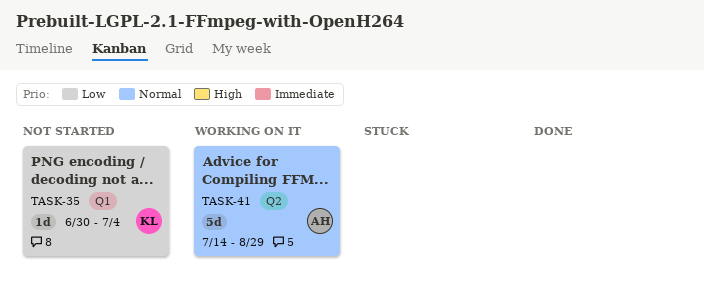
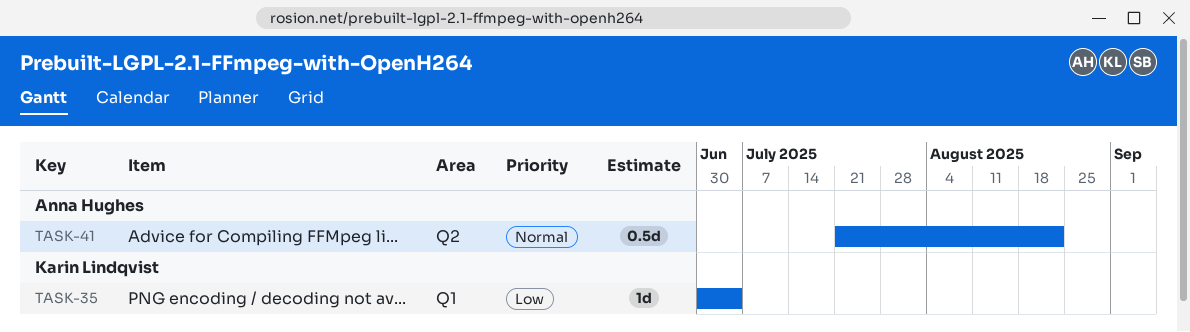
TASK-41, estimate: 5d -> 0.5d
TASK-41, start: Jul 14 -> Jul 21
TASK-41, due: Aug 29 -> Aug 22

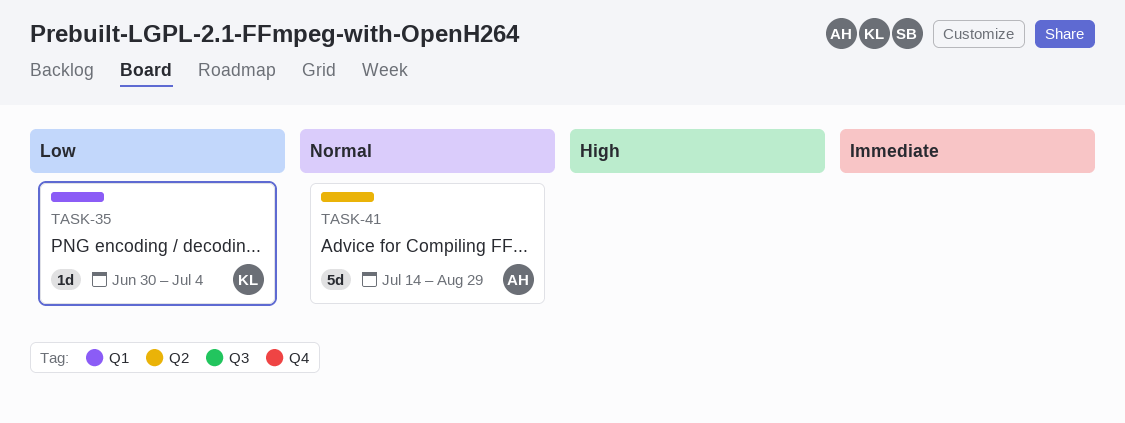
TASK-41, estimate: 0.5d -> 5d
TASK-41, start: Jul 21 -> Jul 14
TASK-41, due: Aug 22 -> Aug 29

